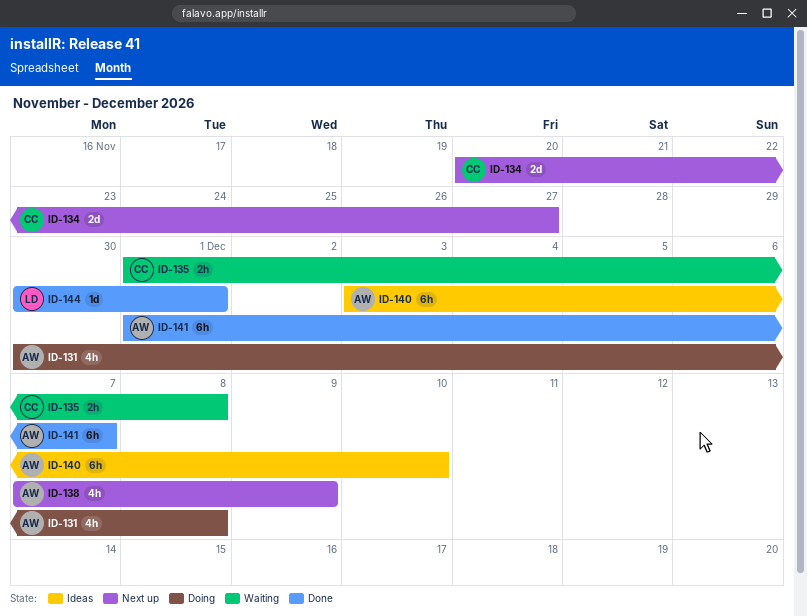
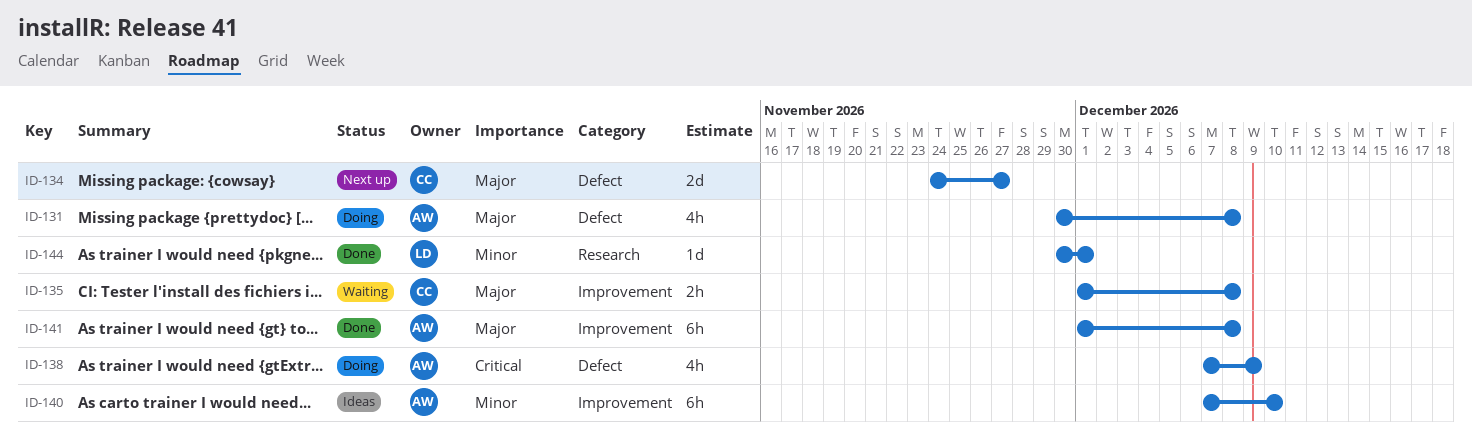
ID-134, start: Nov 20 -> Nov 24
ID-138, status: Next up -> Doing
ID-140, start: Dec 3 -> Dec 7
ID-141, due: Dec 7 -> Dec 8

